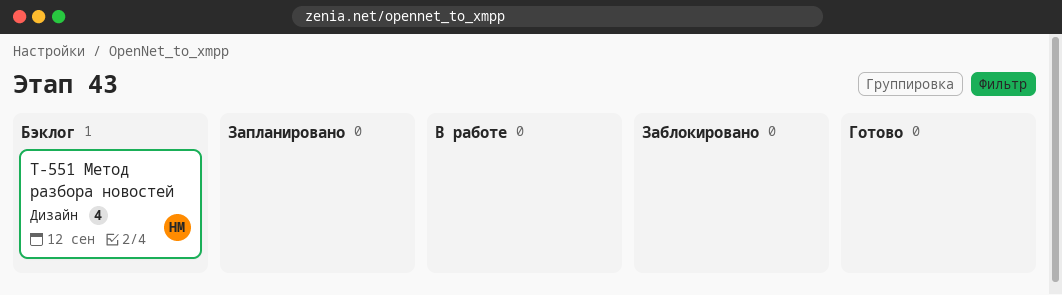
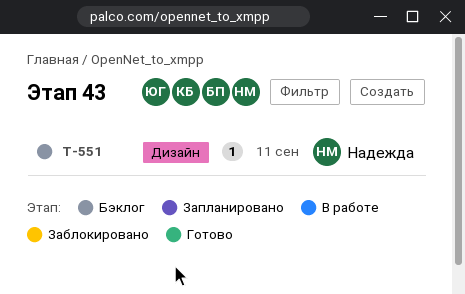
T-551, estimate: 4 -> 1
T-551, due: Sep 12 -> Sep 11

